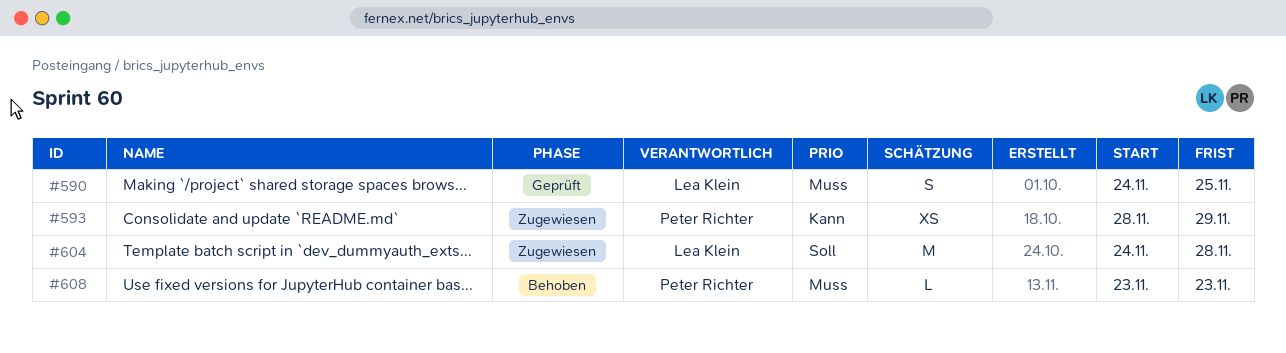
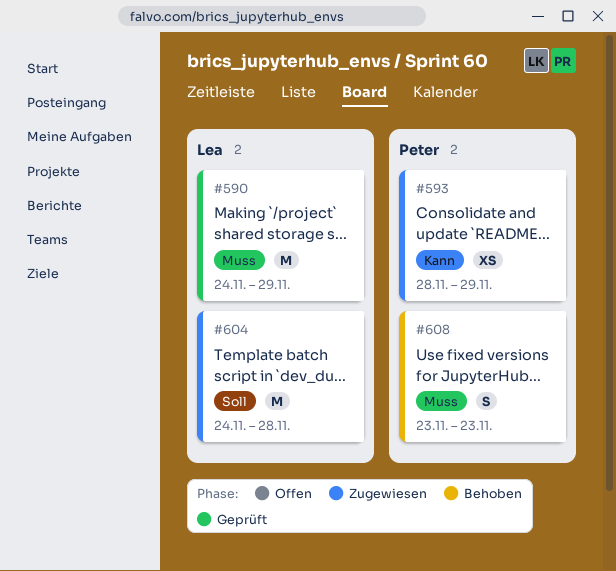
#590, estimate: S -> M
#590, due: Nov 25 -> Nov 29
#608, estimate: L -> S

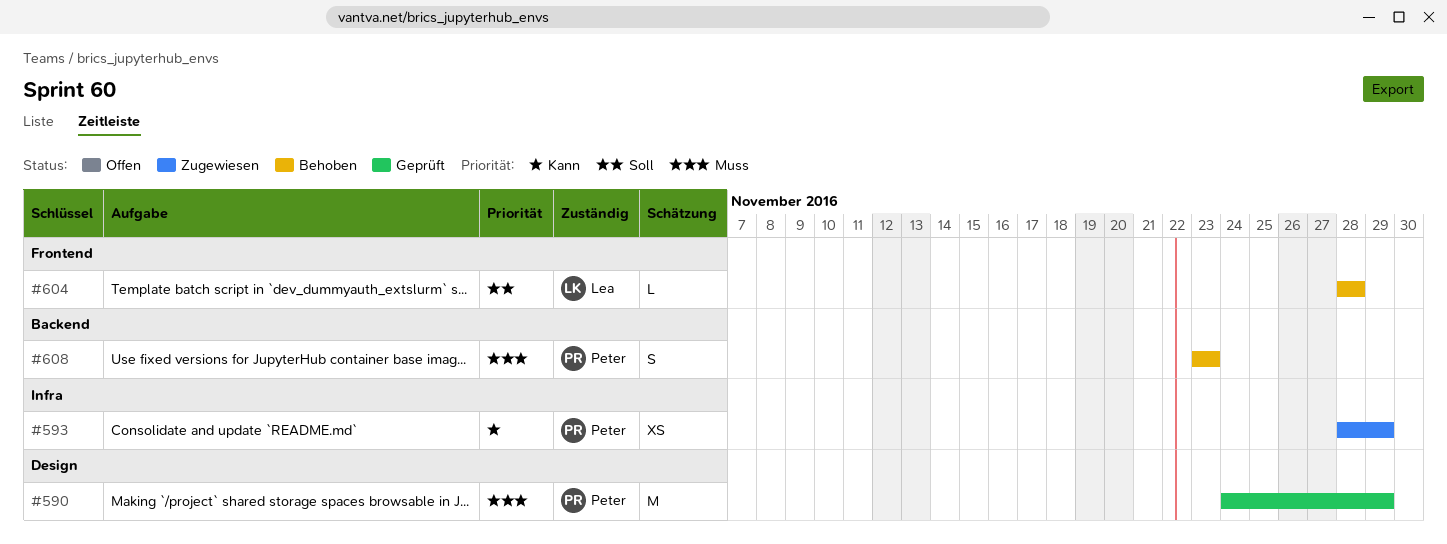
#590, owner: Lea -> Peter
#604, status: Zugewiesen -> Behoben
#604, estimate: M -> L
#604, start: Nov 24 -> Nov 28

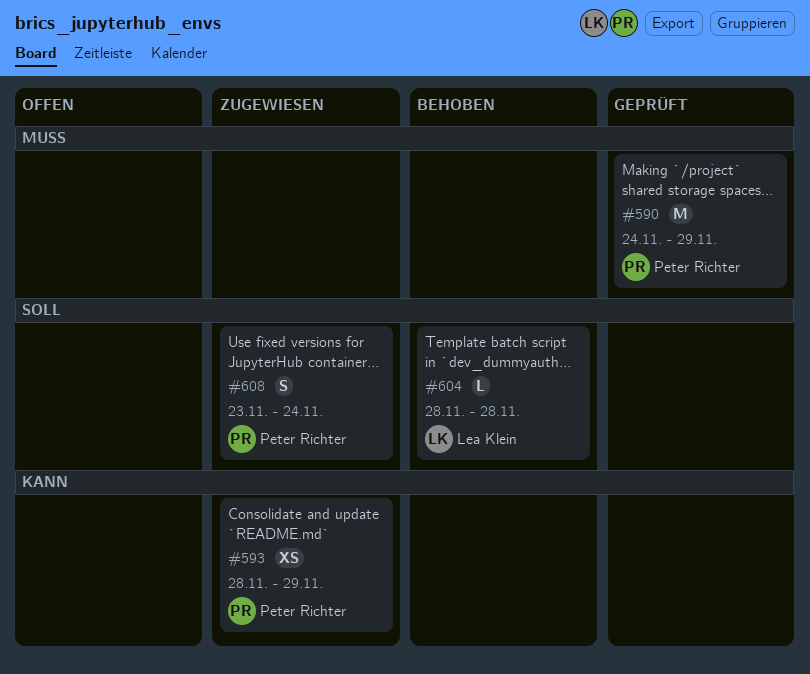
#608, status: Behoben -> Zugewiesen
#608, priority: Muss -> Soll
#608, due: Nov 23 -> Nov 24

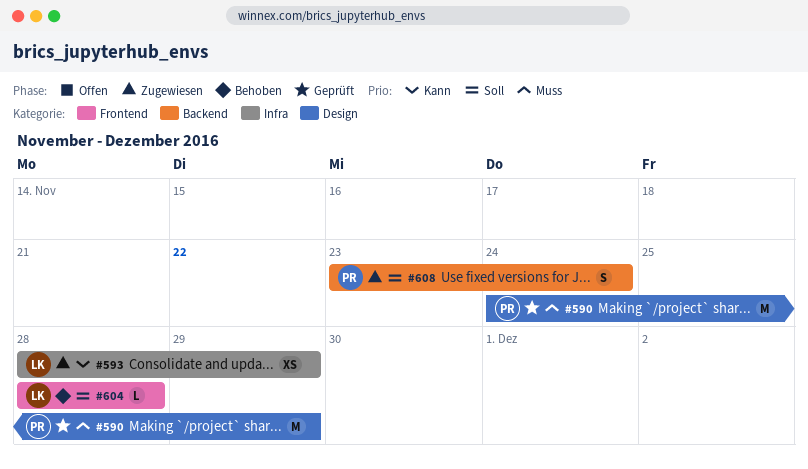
#593, owner: Peter Richter -> Lea Klein

